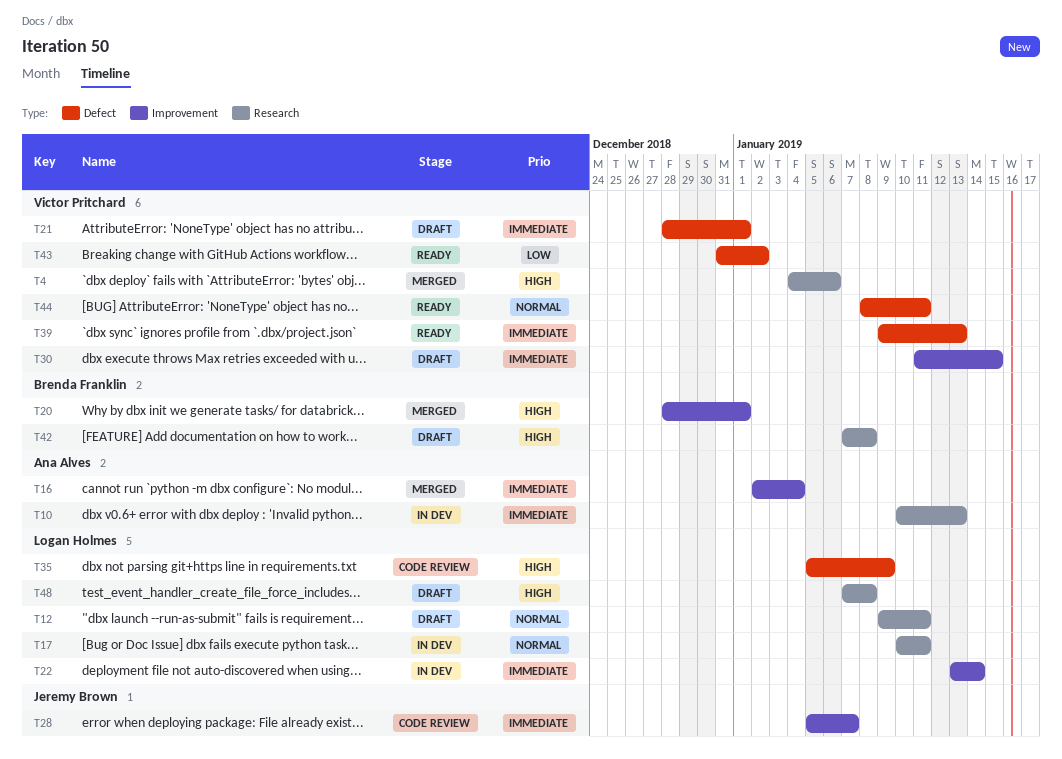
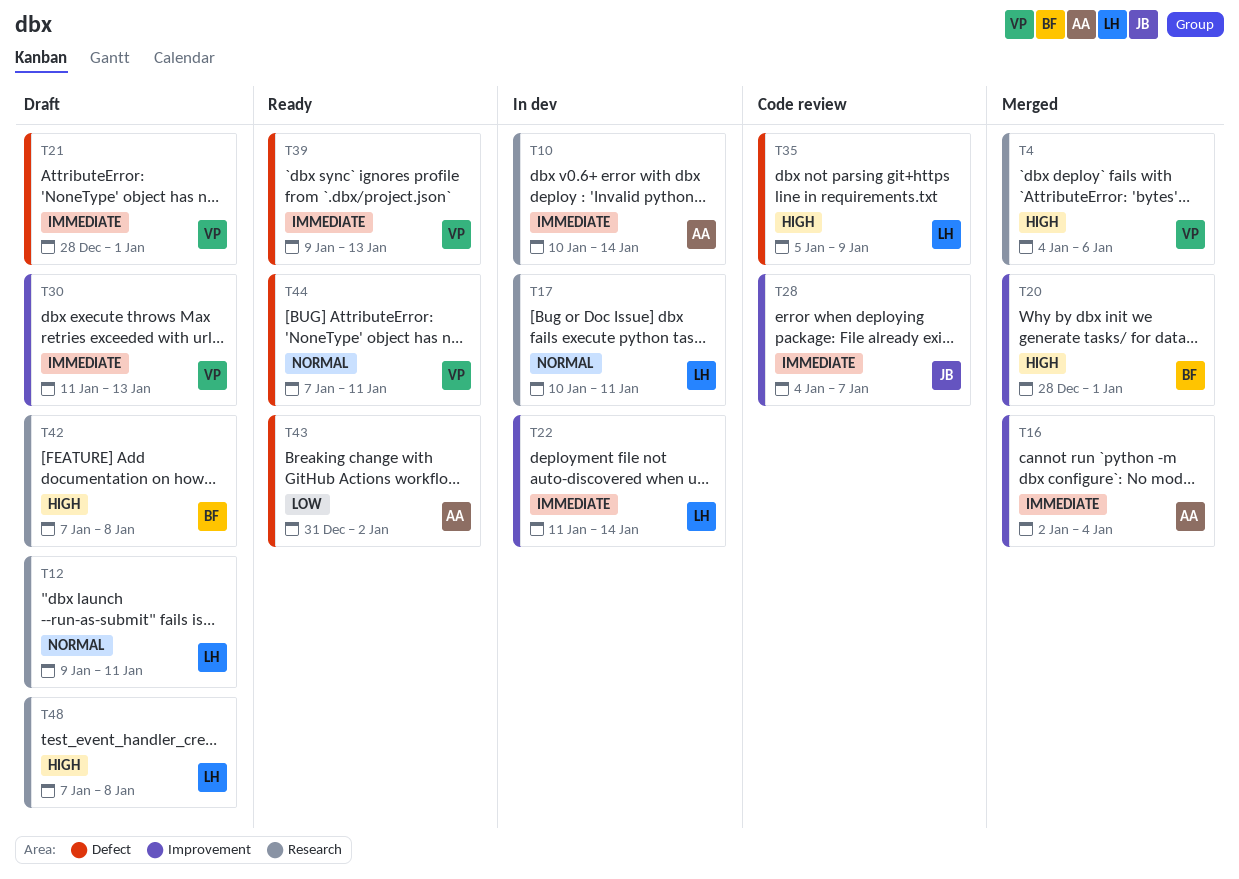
T10, due: Jan 13 -> Jan 14
T22, start: Jan 13 -> Jan 11
T28, start: Jan 5 -> Jan 4
T30, due: Jan 15 -> Jan 13
T43, owner: Victor Pritchard -> Ana Alves
T44, start: Jan 8 -> Jan 7

